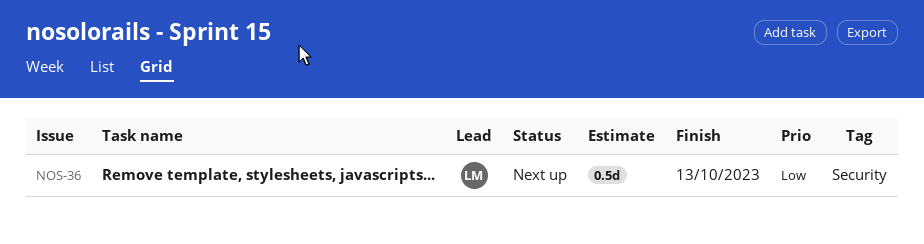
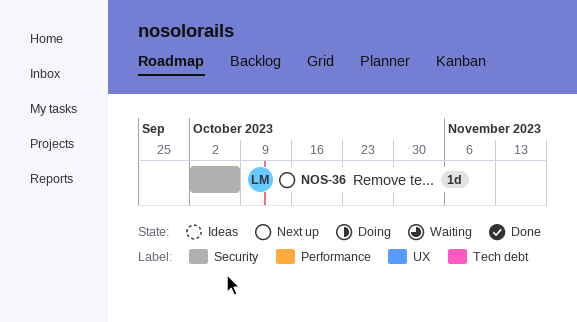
NOS-36, estimate: 0.5d -> 1d
NOS-36, due: Oct 13 -> Oct 6

